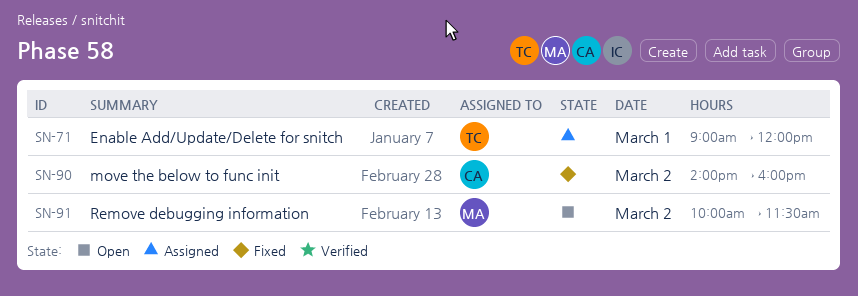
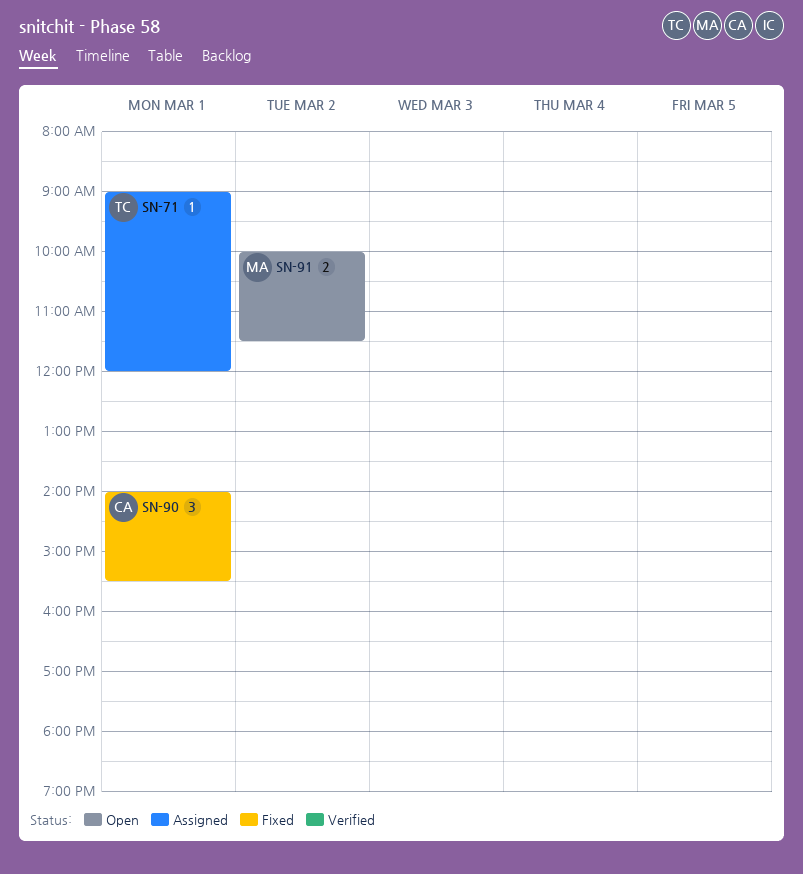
SN-90, day: Mar 2 -> Mar 1
SN-90, ends: 16:00 -> 15:30

